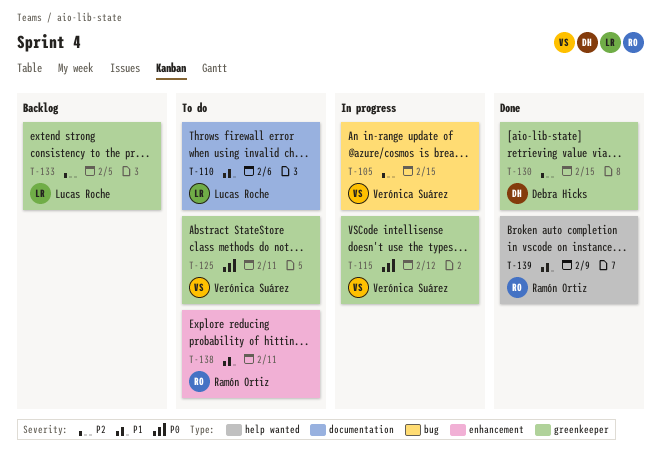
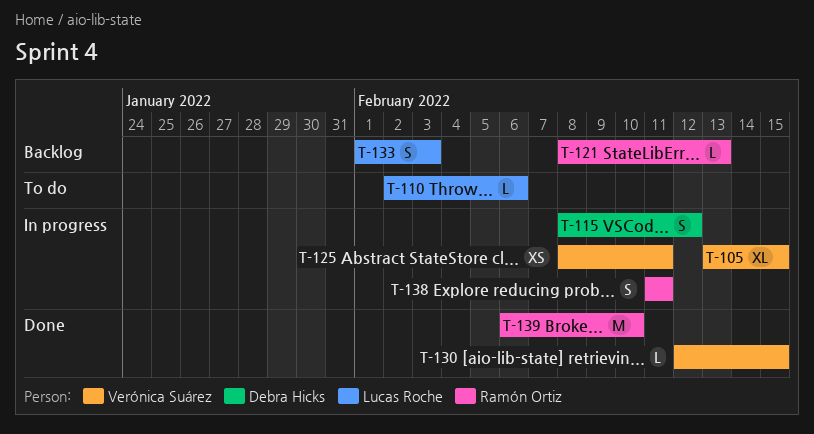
T-115, owner: Verónica Suárez -> Debra Hicks
T-121: none -> present
T-125, status: To do -> In progress
T-130, owner: Debra Hicks -> Verónica Suárez
T-133, due: Feb 5 -> Feb 3
T-138, status: To do -> In progress
T-139, due: Feb 9 -> Feb 10

